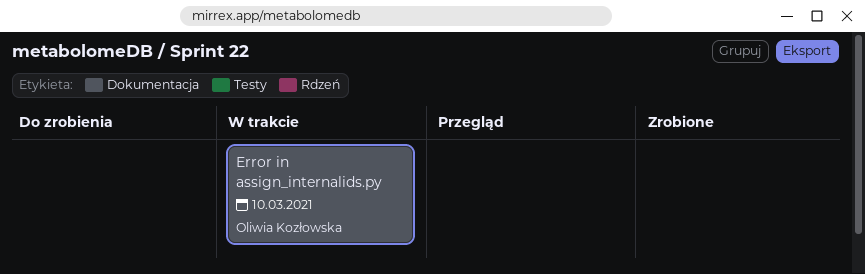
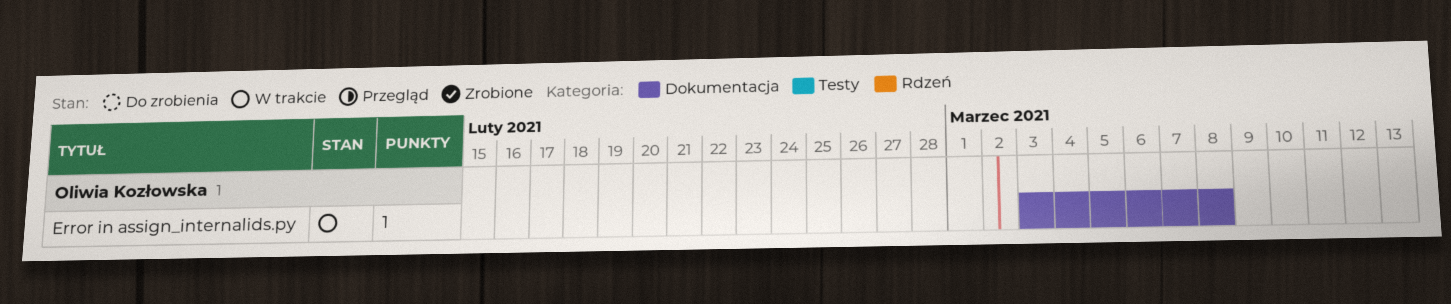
Error in assign_internalids.py, due: Mar 10 -> Mar 8

